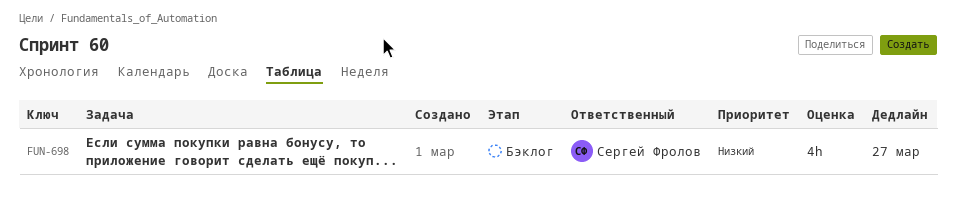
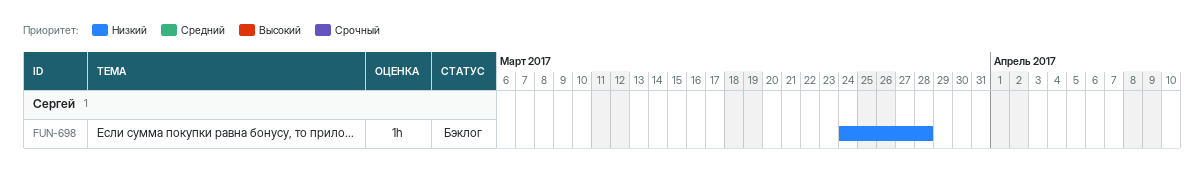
FUN-698, estimate: 4h -> 1h
FUN-698, due: Mar 27 -> Mar 28

